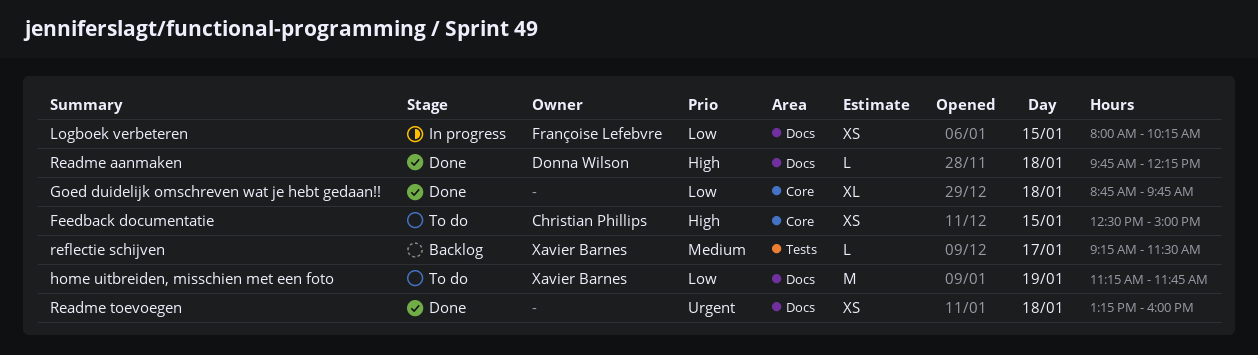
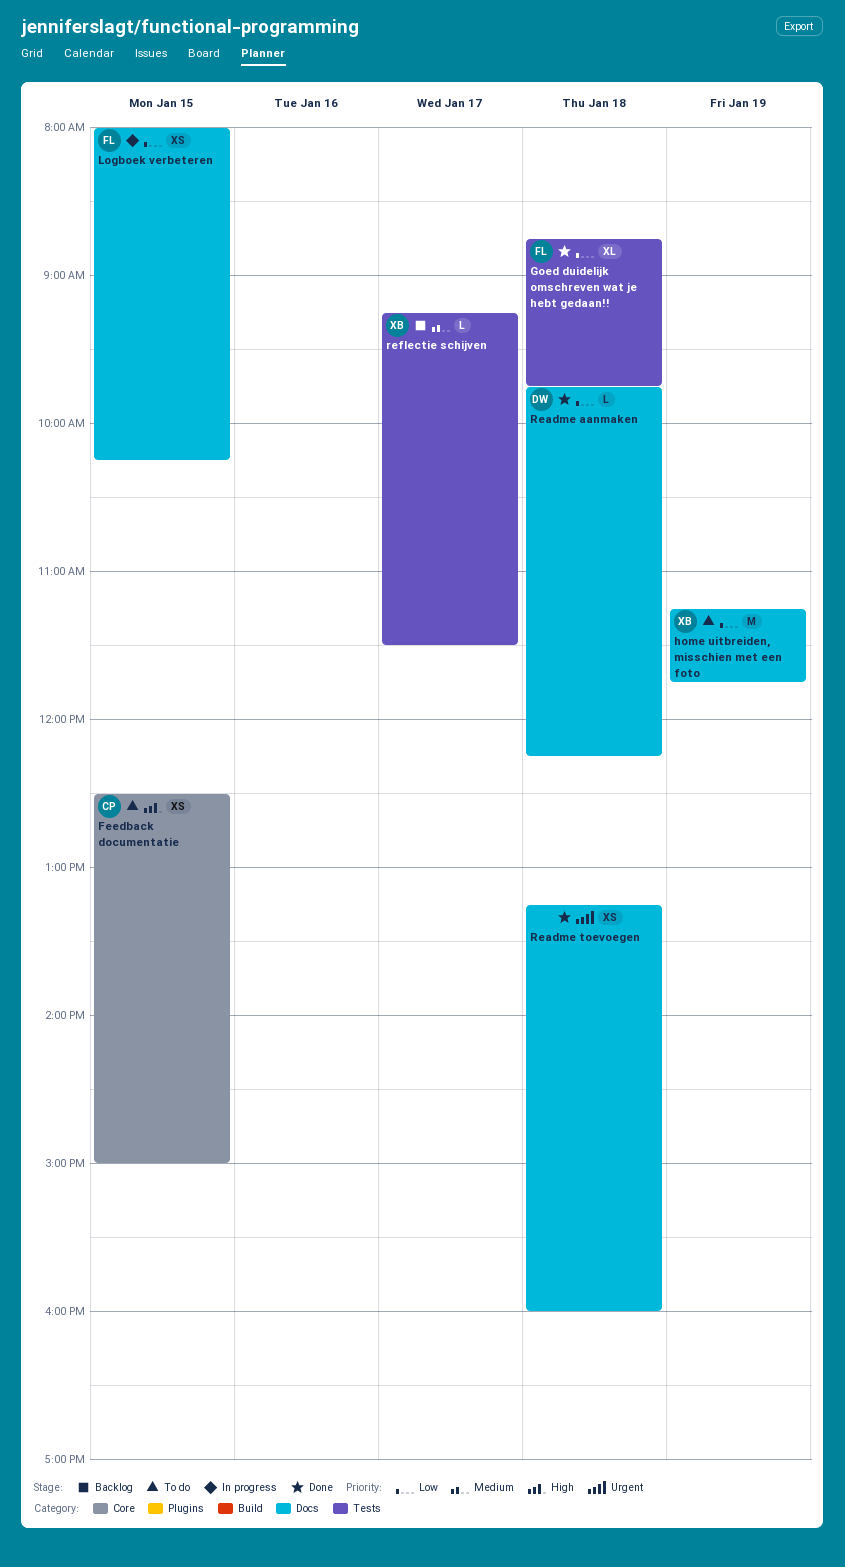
Goed duidelijk omschreven wat je hebt gedaan!!, owner: none -> Françoise Lefebvre
Goed duidelijk omschreven wat je hebt gedaan!!, label: Core -> Tests
Readme aanmaken, priority: High -> Low

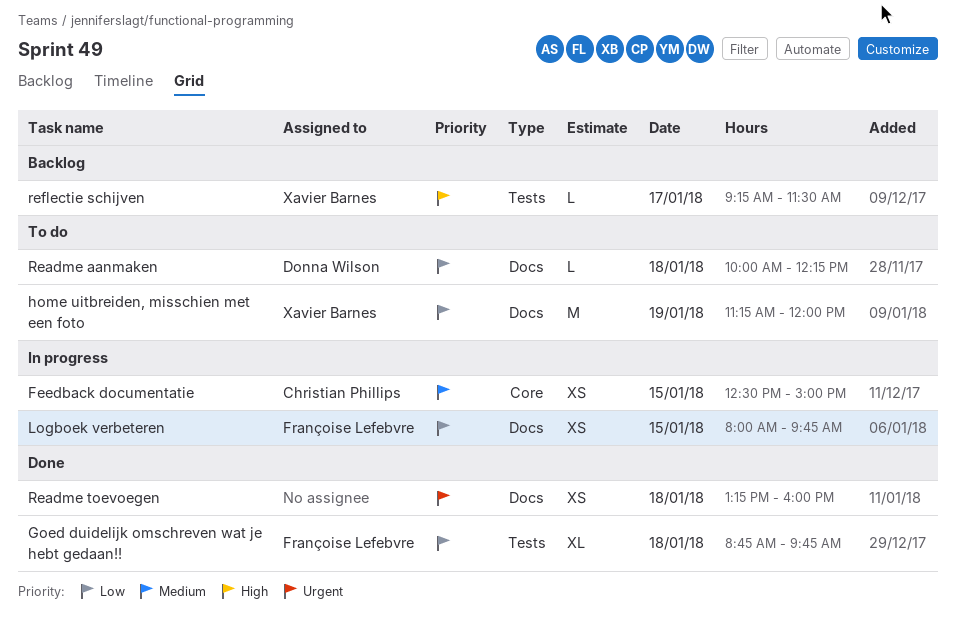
Feedback documentatie, status: To do -> In progress
Feedback documentatie, priority: High -> Medium
home uitbreiden, misschien met een foto, ends: 11:45 -> 12:00
Logboek verbeteren, ends: 10:15 -> 09:45
Readme aanmaken, status: Done -> To do
Readme aanmaken, begins: 09:45 -> 10:00
reflectie schijven, priority: Medium -> High

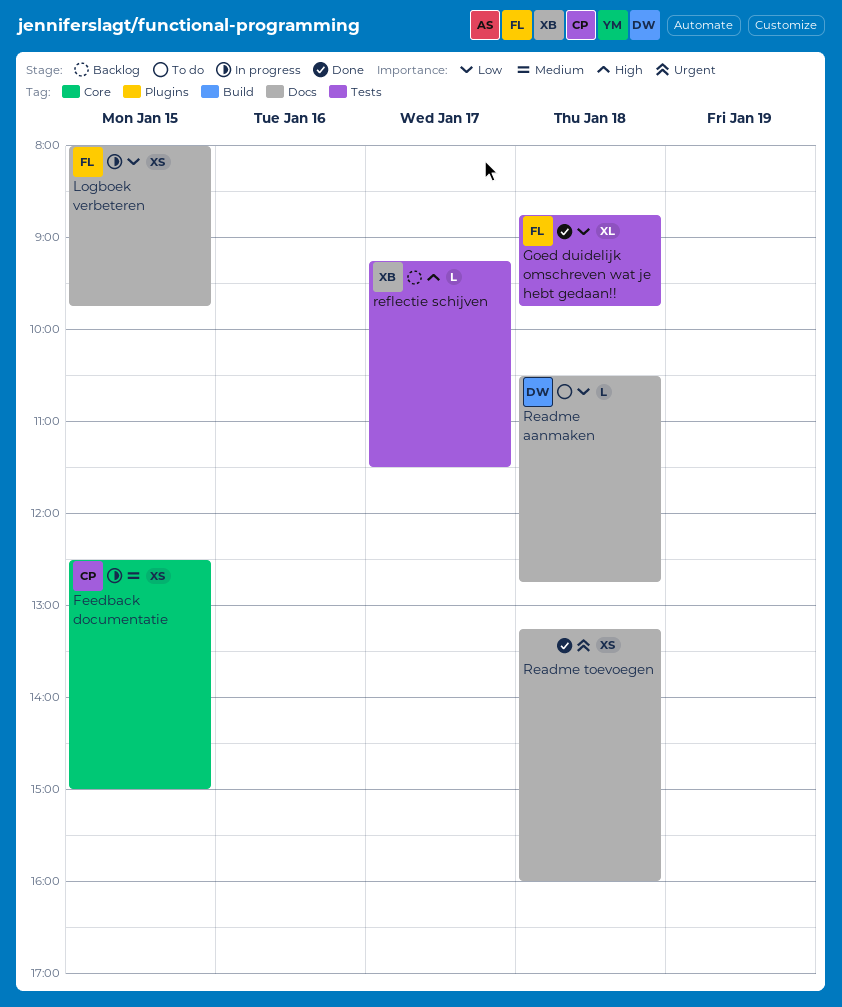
home uitbreiden, misschien met een foto: present -> none
Readme aanmaken, begins: 10:00 -> 10:30
Readme aanmaken, ends: 12:15 -> 12:45

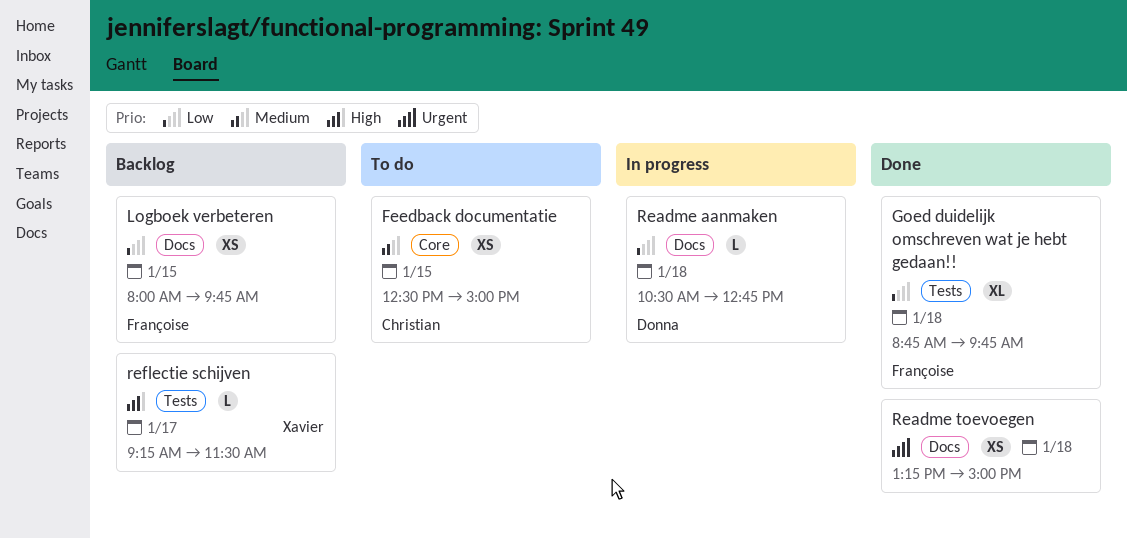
Feedback documentatie, status: In progress -> To do
Logboek verbeteren, status: In progress -> Backlog
Readme aanmaken, status: To do -> In progress
Readme toevoegen, ends: 16:00 -> 15:00

